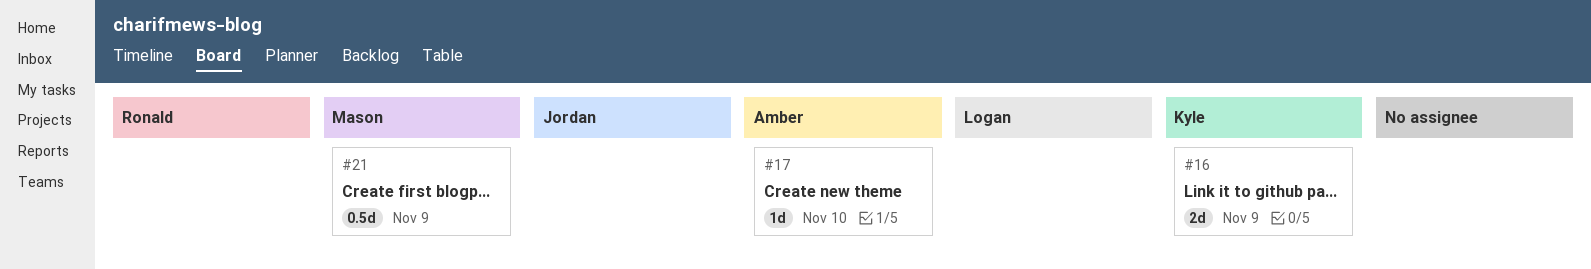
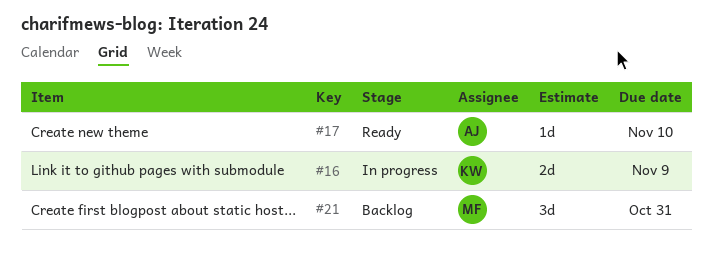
#21, estimate: 0.5d -> 3d
#21, due: Nov 9 -> Oct 31

